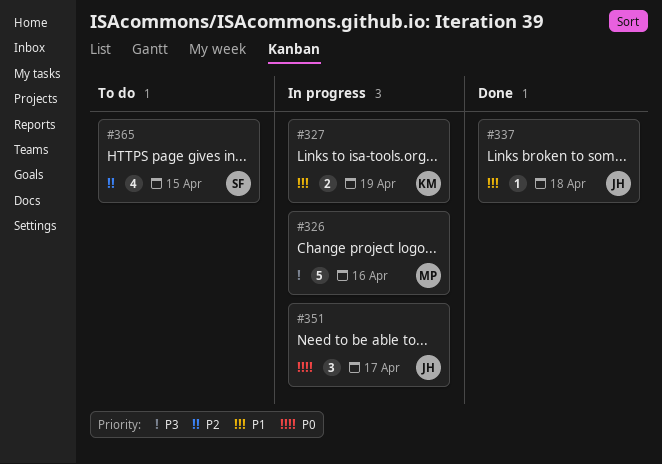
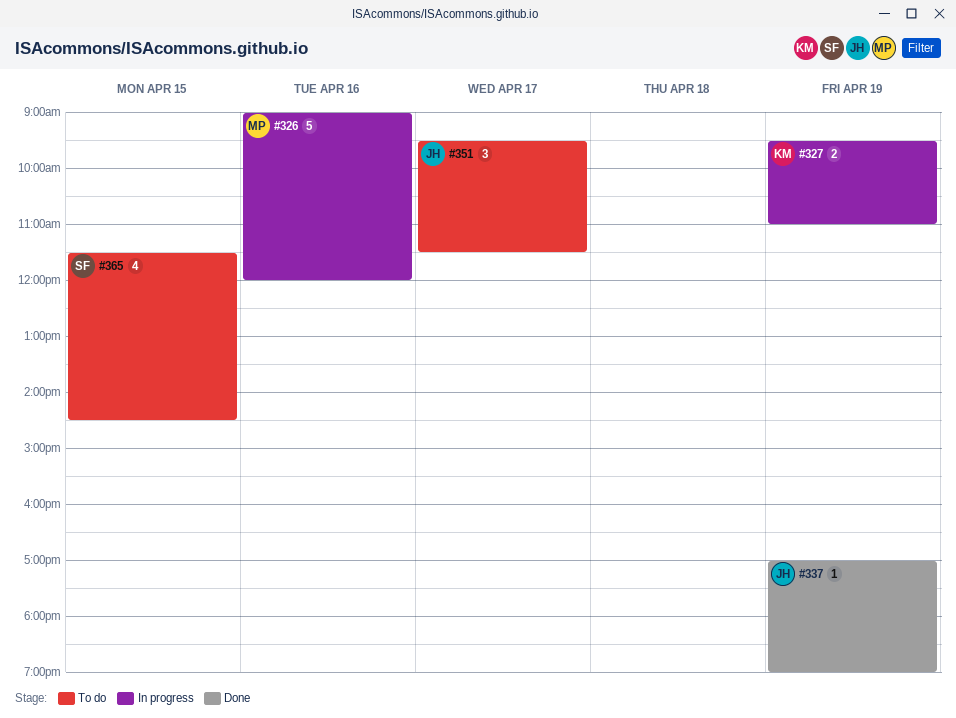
#337, day: Apr 18 -> Apr 19
#351, status: In progress -> To do

